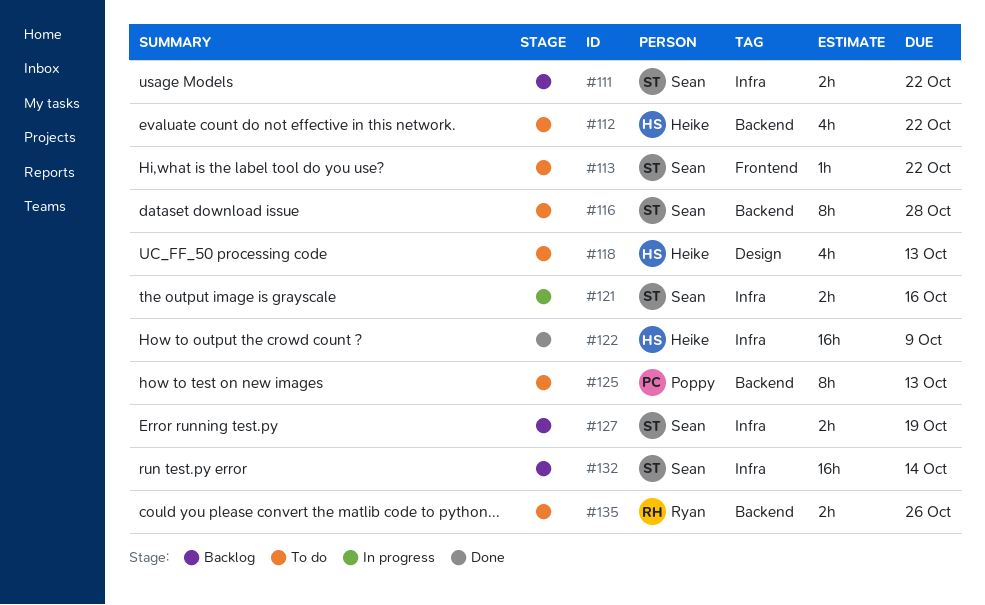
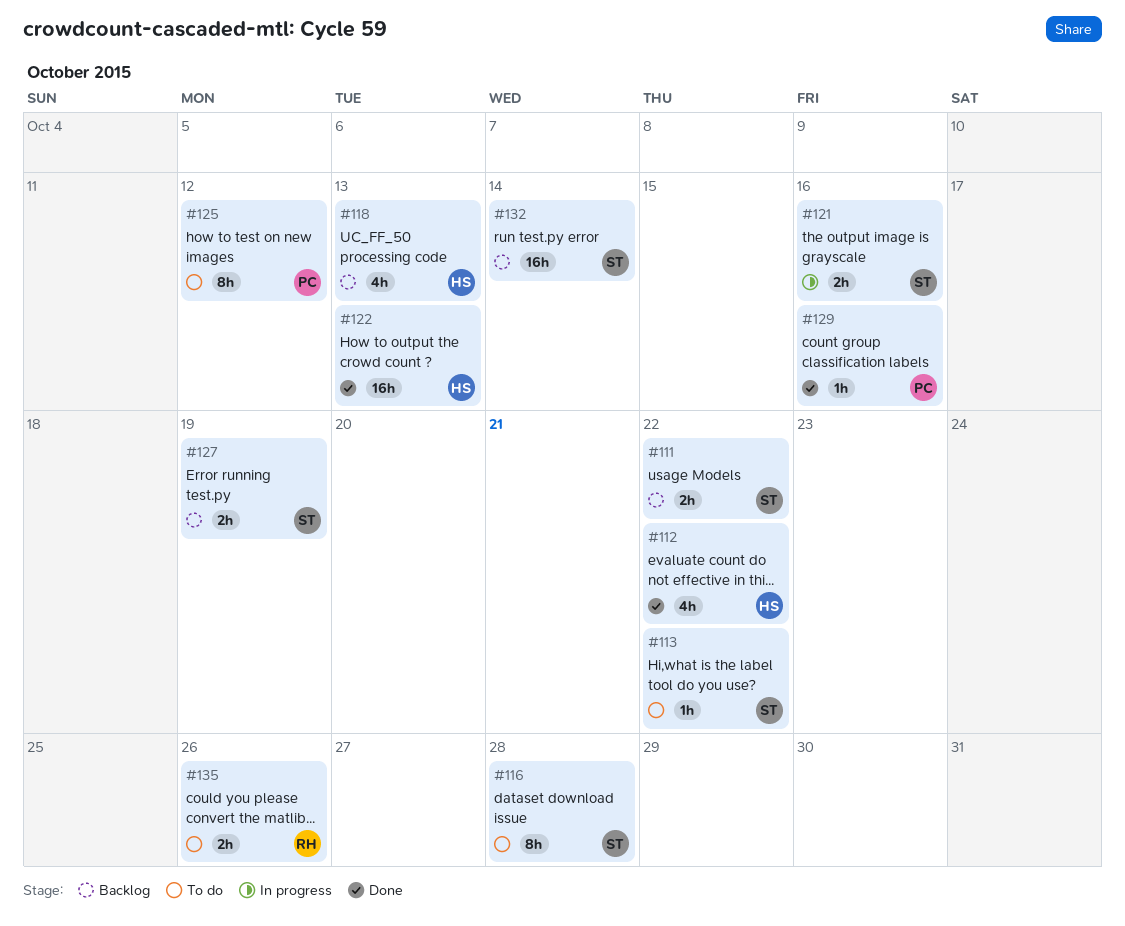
#112, status: To do -> Done
#118, status: To do -> Backlog
#122, due: Oct 9 -> Oct 13
#125, due: Oct 13 -> Oct 12
#129: none -> present

